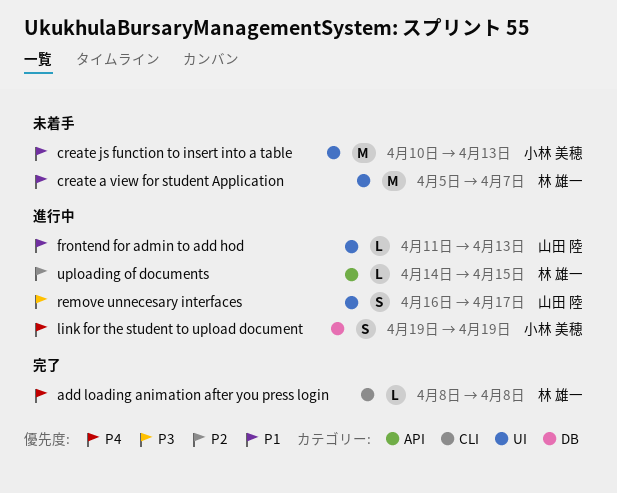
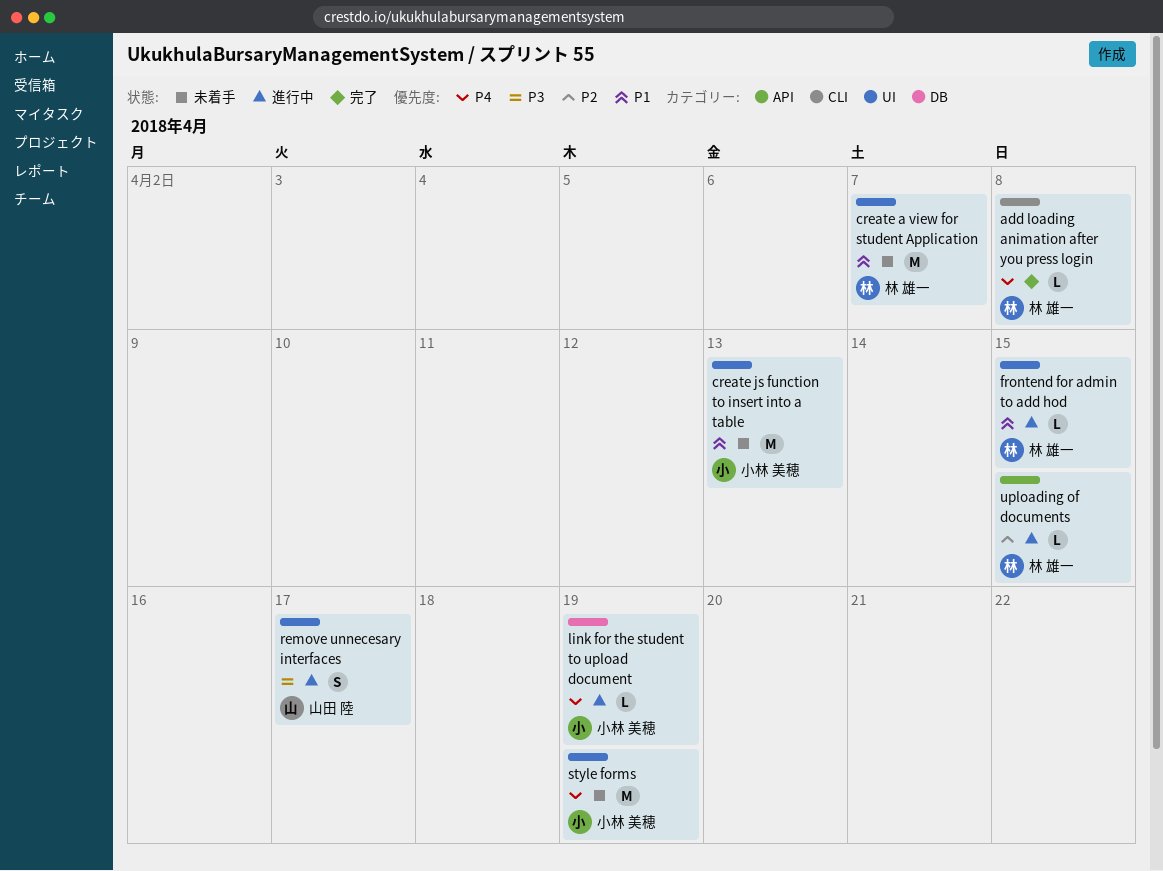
frontend for admin to add hod, owner: 山田 陸 -> 林 雄一
frontend for admin to add hod, due: Apr 13 -> Apr 15
link for the student to upload document, estimate: S -> L
style forms: none -> present

